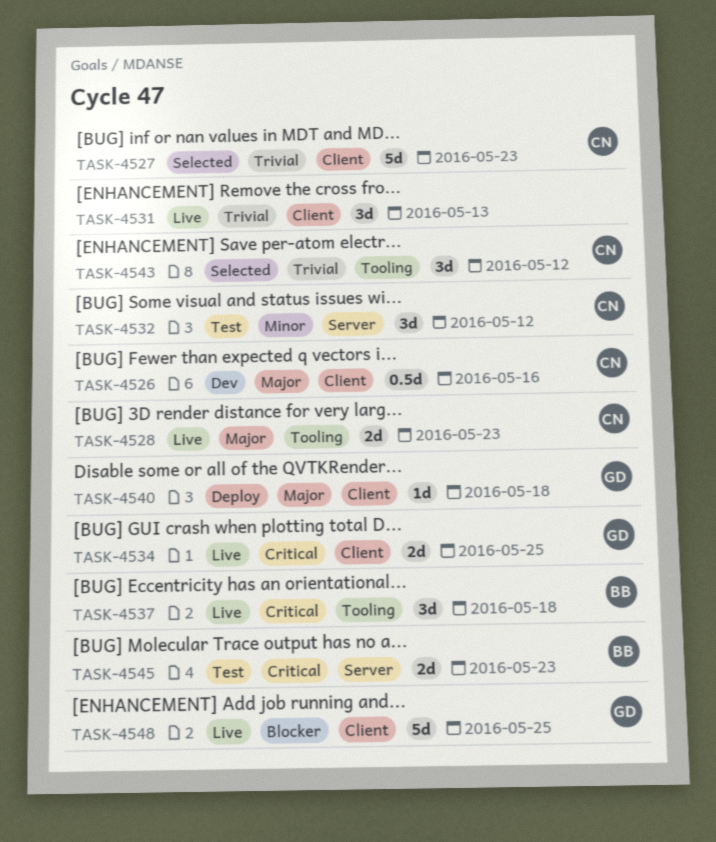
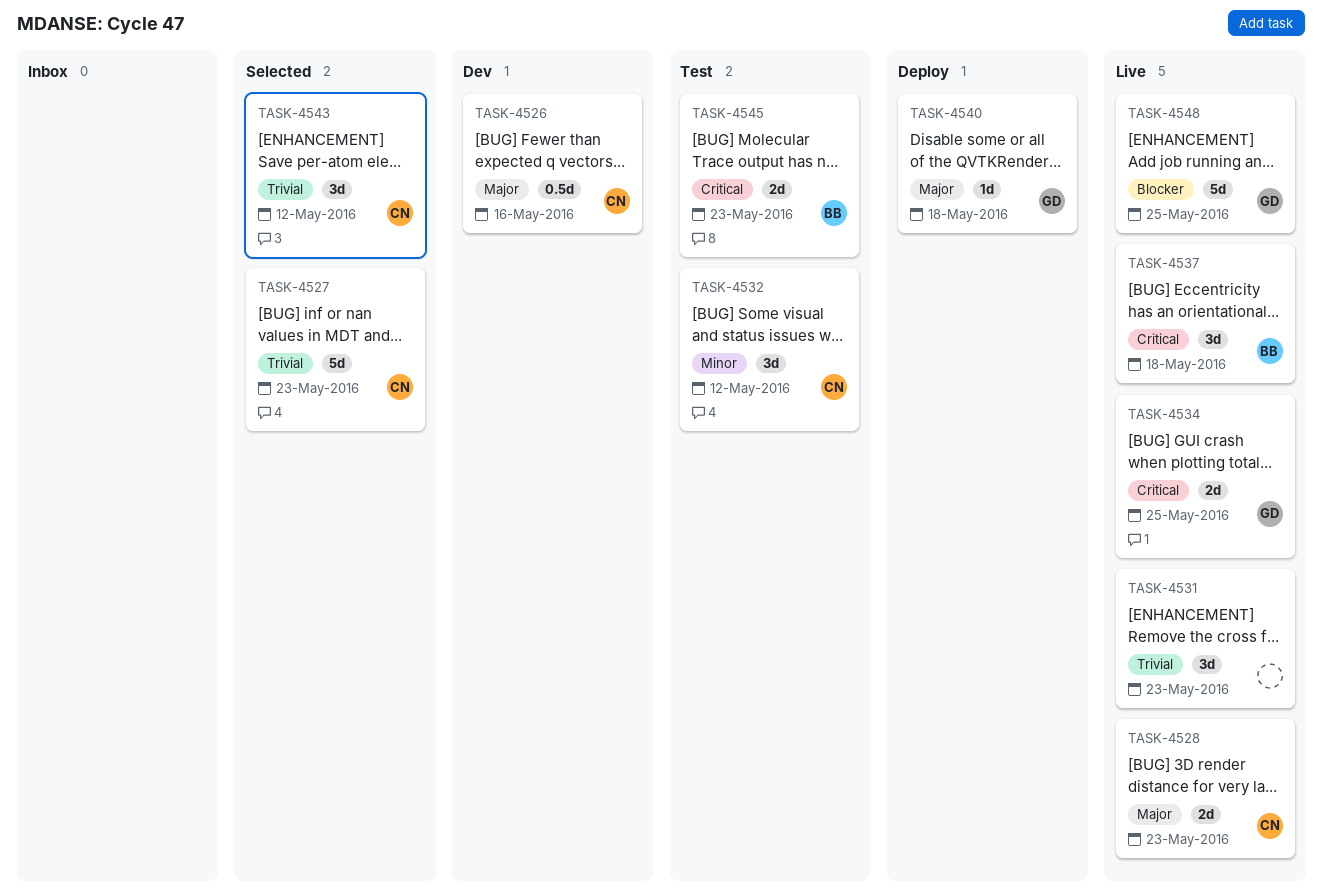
TASK-4531, due: May 13 -> May 23

